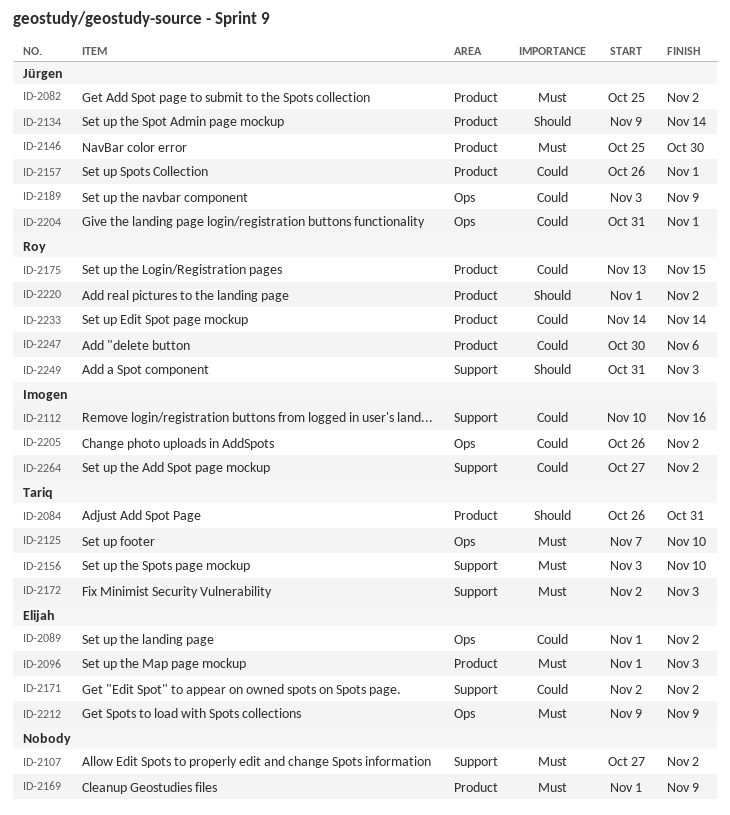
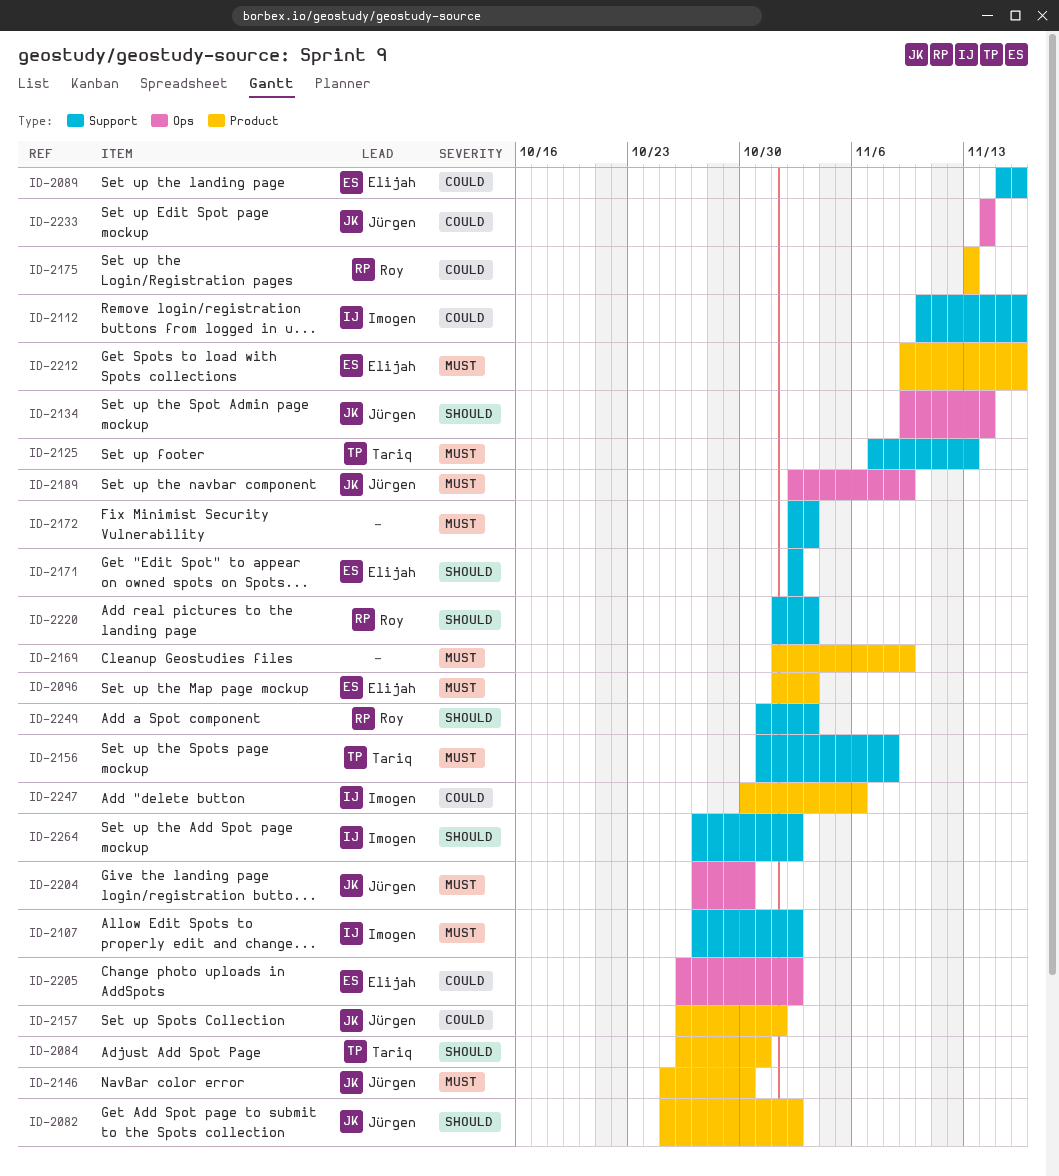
ID-2082, priority: Must -> Should
ID-2089, label: Ops -> Support
ID-2089, start: Nov 1 -> Nov 15
ID-2089, due: Nov 2 -> Nov 16
ID-2107, owner: none -> Imogen
ID-2125, label: Ops -> Support
ID-2125, due: Nov 10 -> Nov 13
ID-2134, label: Product -> Ops
ID-2156, start: Nov 3 -> Oct 31
ID-2156, due: Nov 10 -> Nov 8
ID-2171, priority: Could -> Should
ID-2172, owner: Tariq -> none
ID-2175, due: Nov 15 -> Nov 13
ID-2189, priority: Could -> Must
ID-2189, start: Nov 3 -> Nov 2
ID-2204, priority: Could -> Must
ID-2204, start: Oct 31 -> Oct 27
ID-2204, due: Nov 1 -> Oct 30
ID-2205, owner: Imogen -> Elijah
ID-2212, label: Ops -> Product
ID-2212, due: Nov 9 -> Nov 16
ID-2220, label: Product -> Support
ID-2220, due: Nov 2 -> Nov 3
ID-2233, owner: Roy -> Jürgen
ID-2233, label: Product -> Ops
ID-2247, owner: Roy -> Imogen
ID-2264, priority: Could -> Should

